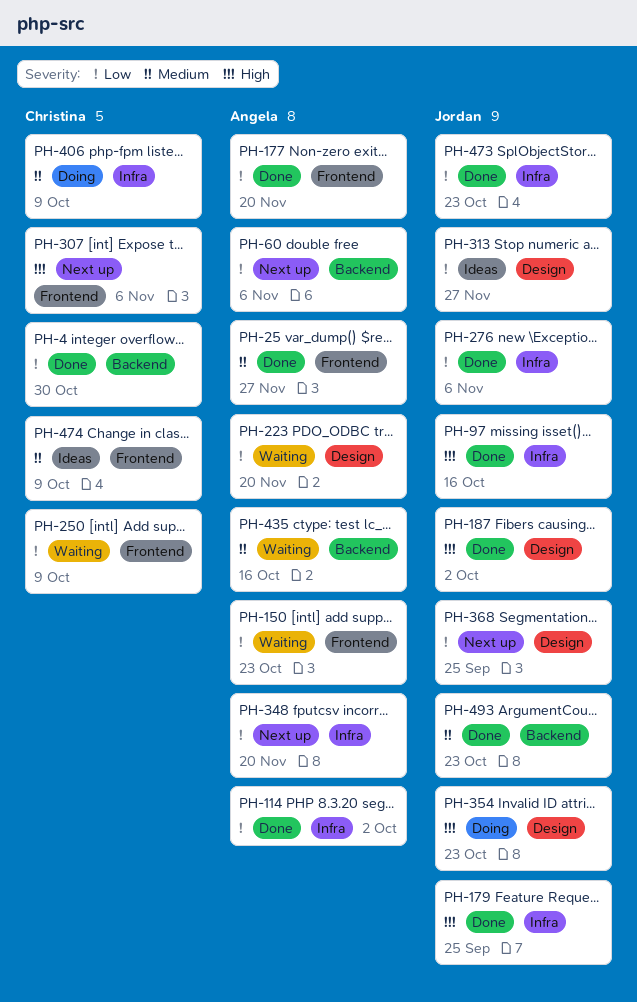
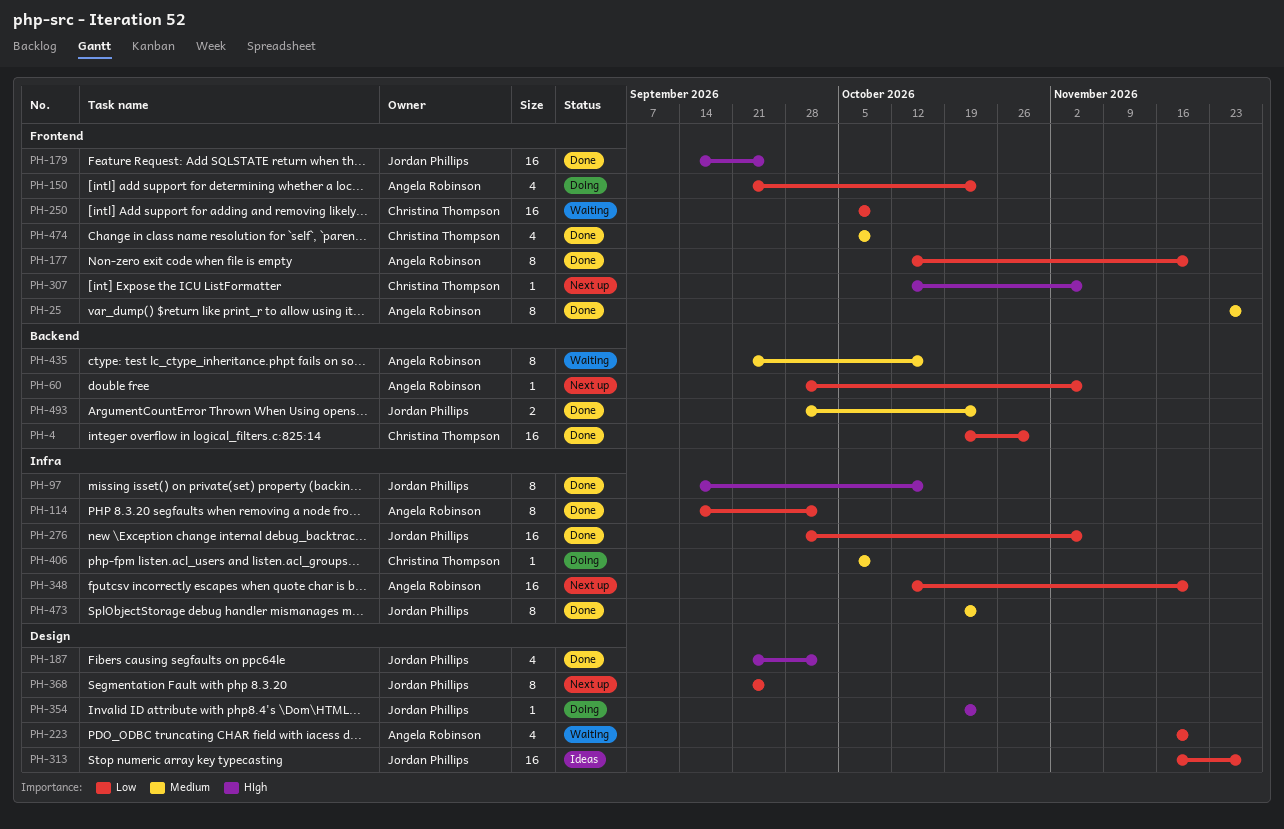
PH-150, status: Waiting -> Doing
PH-179, label: Infra -> Frontend
PH-473, priority: Low -> Medium
PH-474, status: Ideas -> Done

